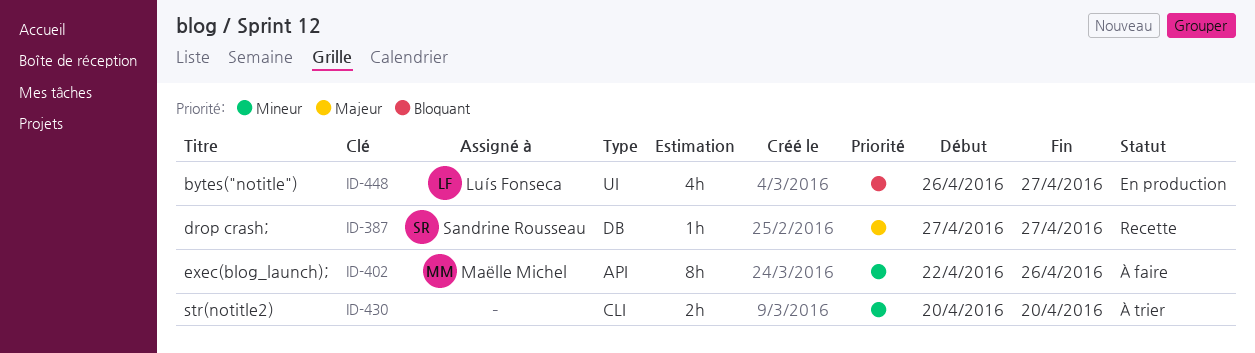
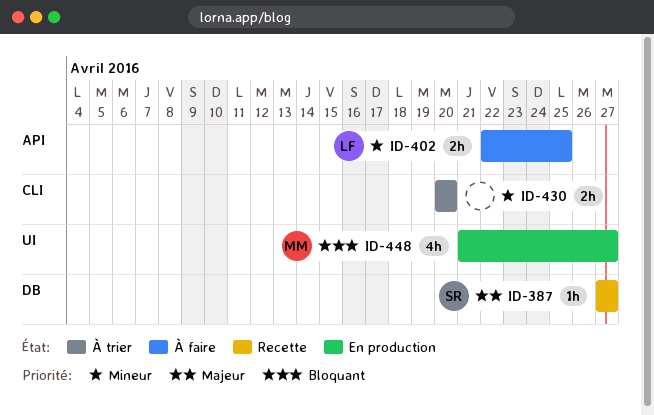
ID-402, owner: Maëlle Michel -> Luís Fonseca
ID-402, estimate: 8h -> 2h
ID-402, due: Apr 26 -> Apr 25
ID-448, owner: Luís Fonseca -> Maëlle Michel
ID-448, start: Apr 26 -> Apr 21

